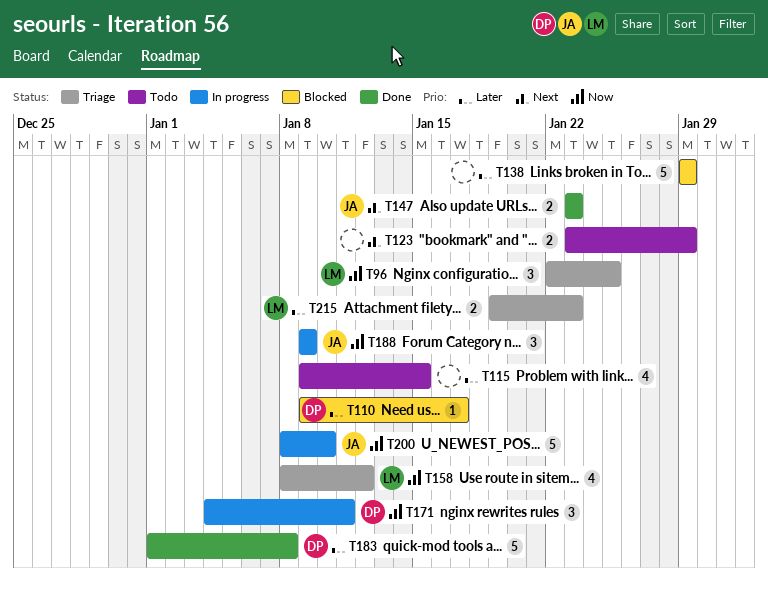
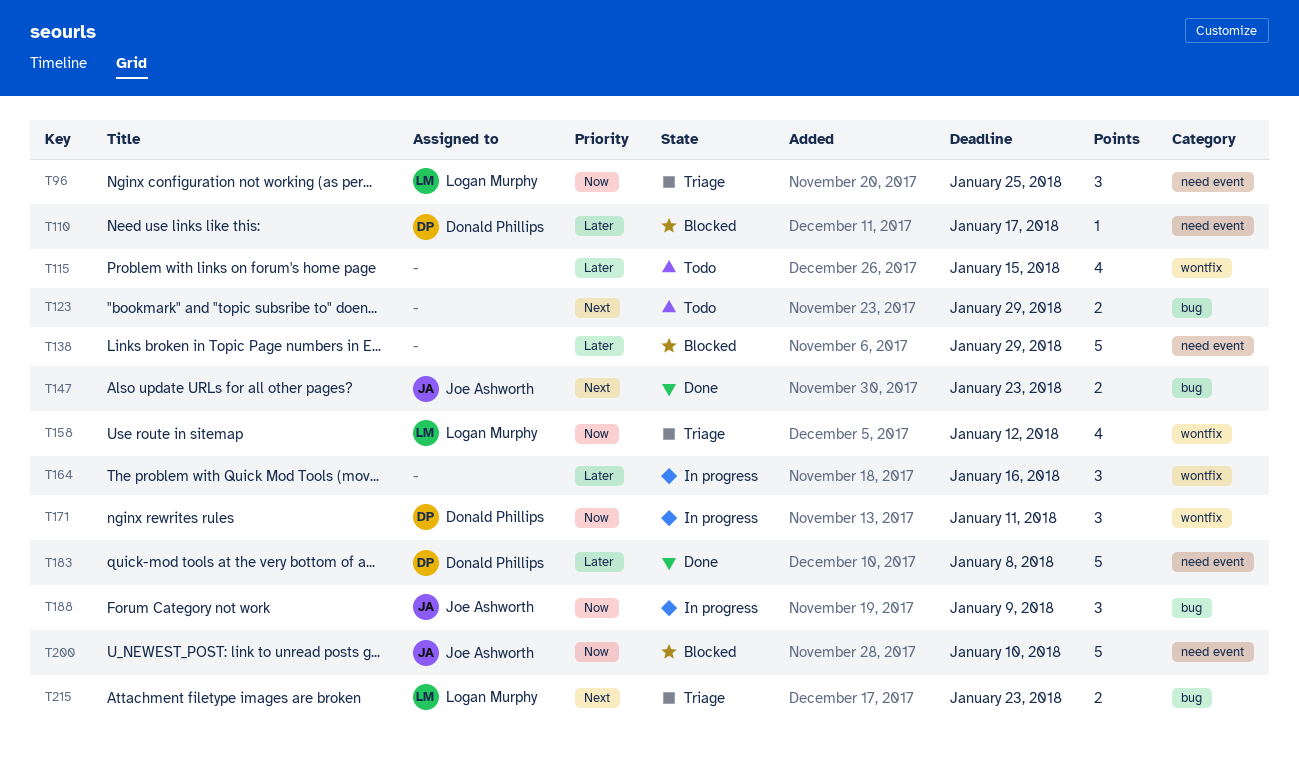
T164: none -> present
T200, status: In progress -> Blocked
T215, priority: Later -> Next

